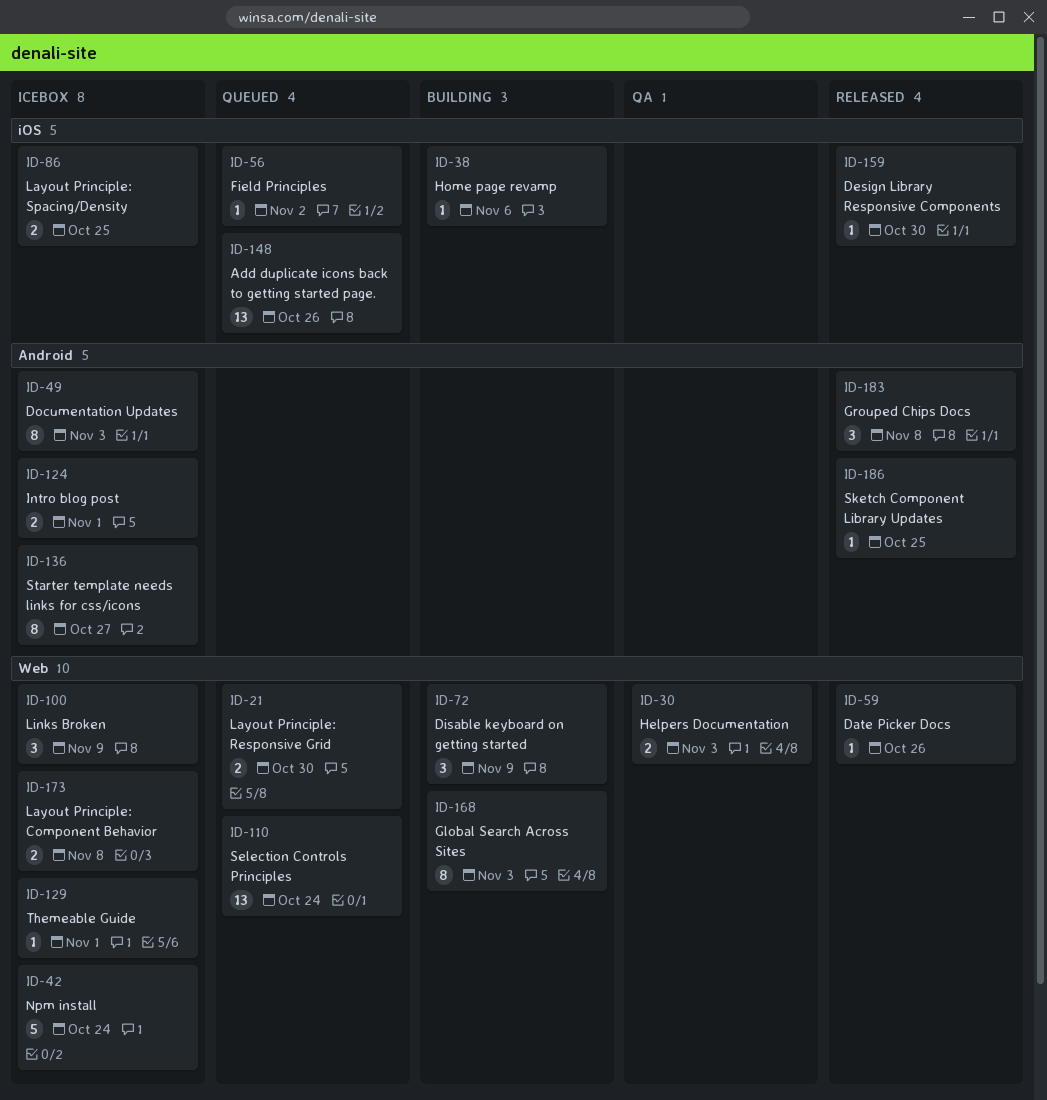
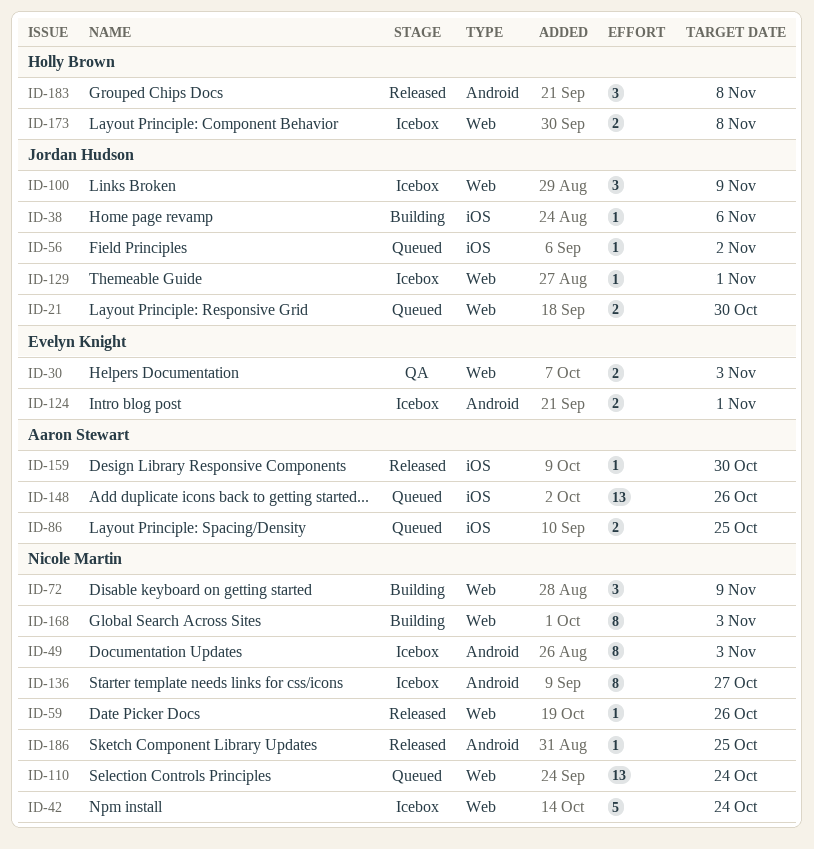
ID-86, status: Icebox -> Queued

